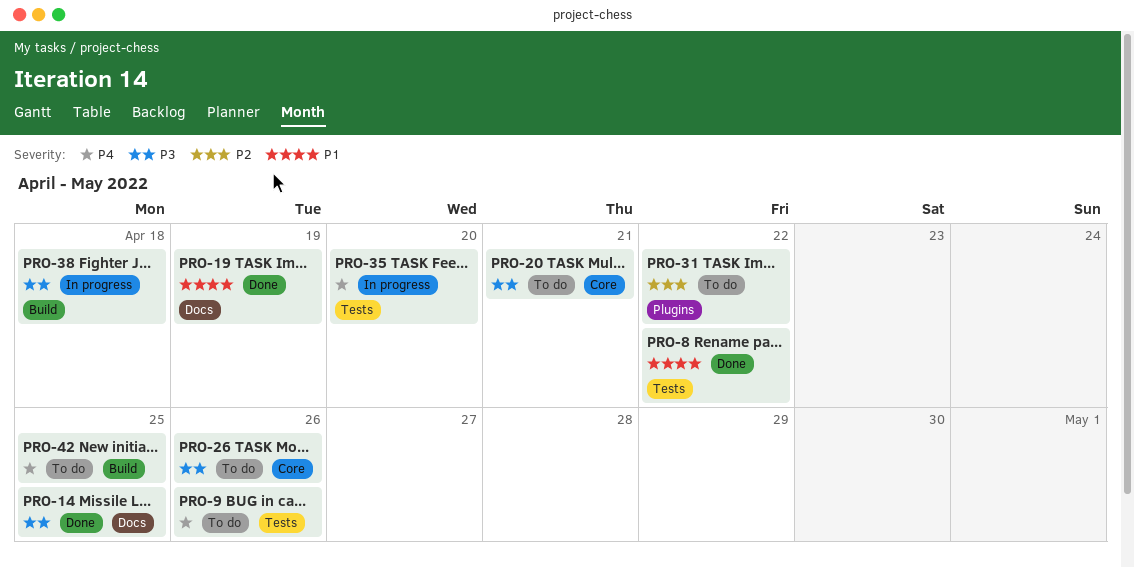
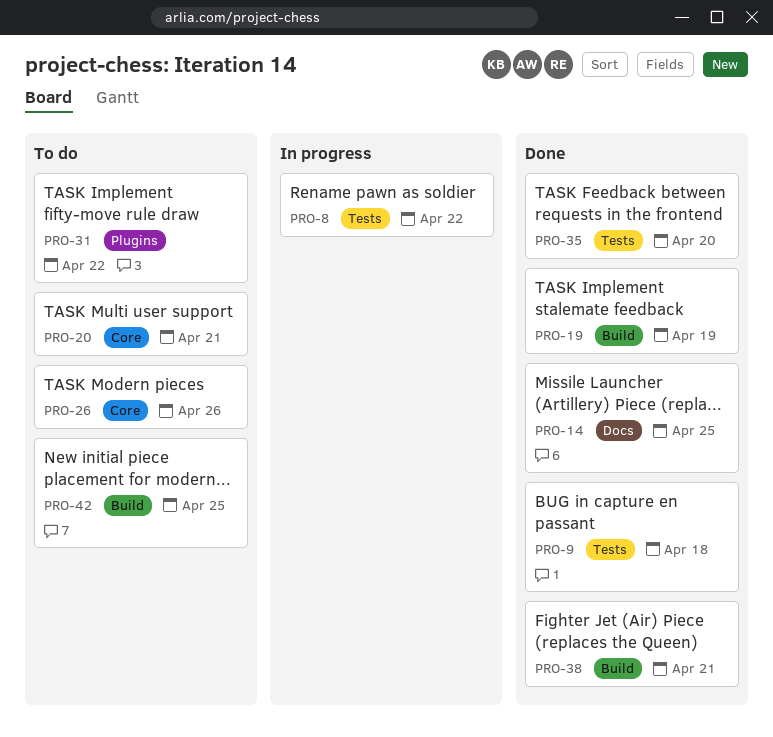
PRO-8, status: Done -> In progress
PRO-9, status: To do -> Done
PRO-9, due: Apr 26 -> Apr 18
PRO-19, label: Docs -> Build
PRO-35, status: In progress -> Done
PRO-38, status: In progress -> Done
PRO-38, due: Apr 18 -> Apr 21

